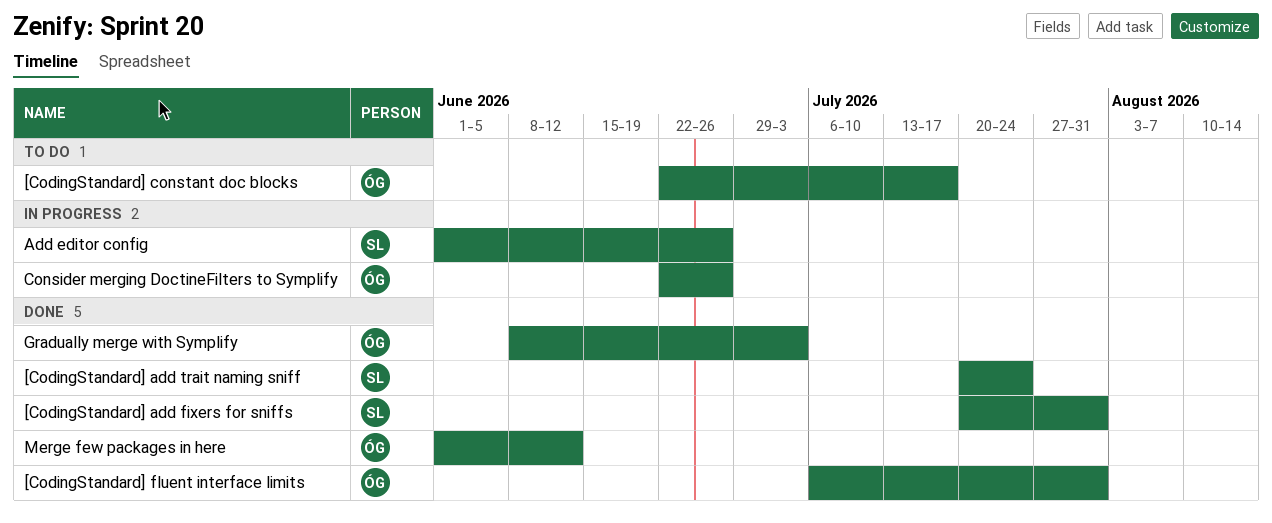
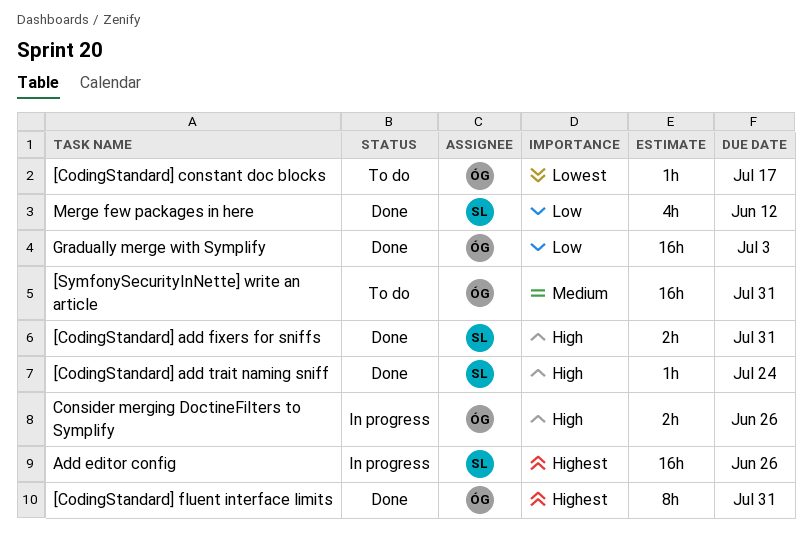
[SymfonySecurityInNette] write an article: none -> present
Merge few packages in here, owner: ÓG -> SL

